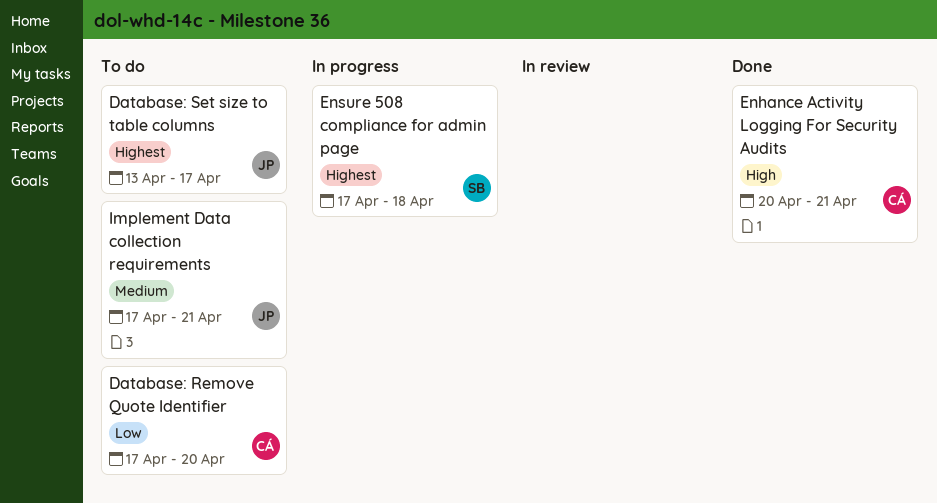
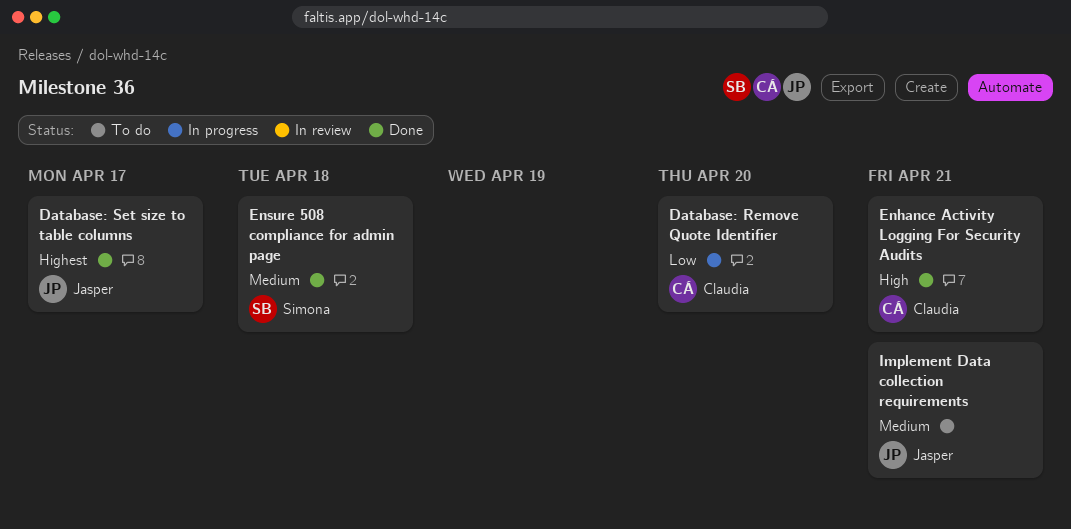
Database: Remove Quote Identifier, status: To do -> In progress
Database: Set size to table columns, status: To do -> Done
Ensure 508 compliance for admin page, status: In progress -> Done
Ensure 508 compliance for admin page, priority: Highest -> Medium

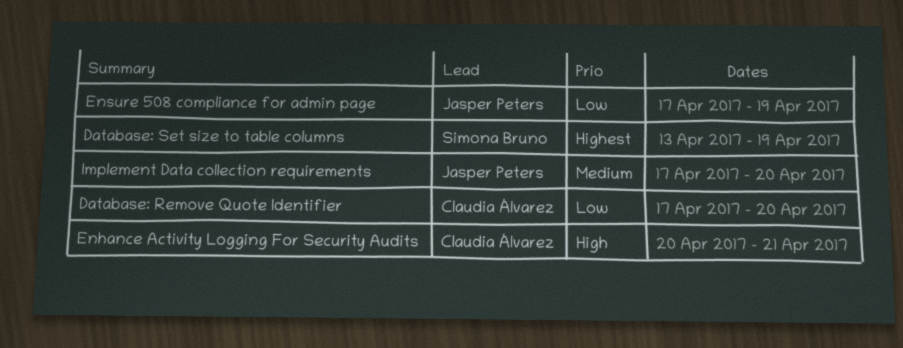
Database: Set size to table columns, owner: Jasper Peters -> Simona Bruno
Database: Set size to table columns, due: Apr 17 -> Apr 19
Ensure 508 compliance for admin page, owner: Simona Bruno -> Jasper Peters
Ensure 508 compliance for admin page, priority: Medium -> Low
Ensure 508 compliance for admin page, due: Apr 18 -> Apr 19
Implement Data collection requirements, due: Apr 21 -> Apr 20

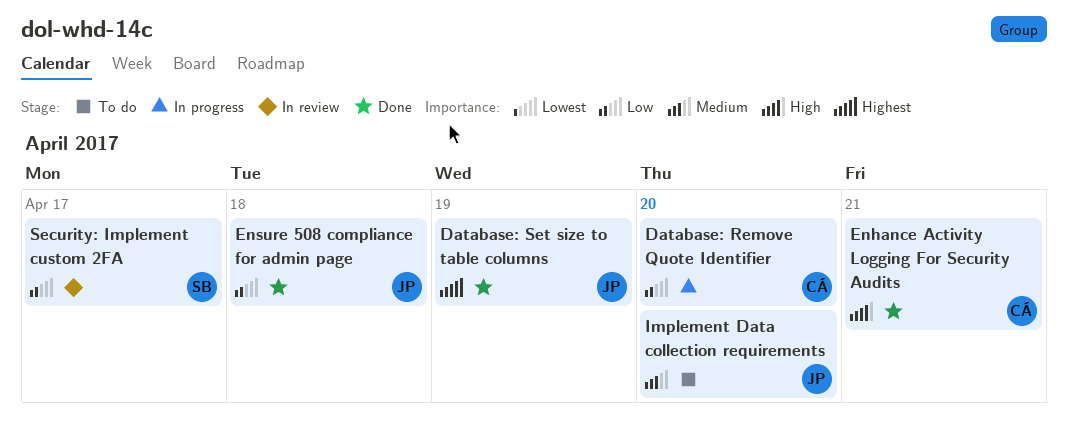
Database: Set size to table columns, owner: Simona Bruno -> Jasper Peters
Ensure 508 compliance for admin page, due: Apr 19 -> Apr 18
Security: Implement custom 2FA: none -> present

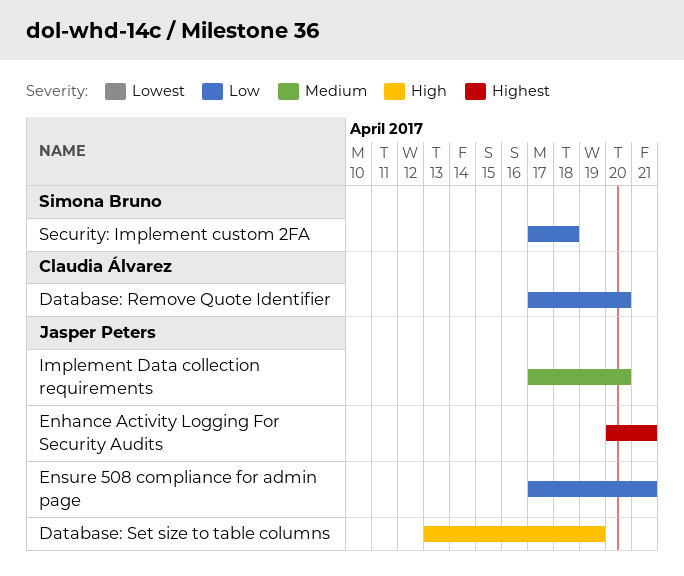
Database: Set size to table columns, priority: Highest -> High
Enhance Activity Logging For Security Audits, owner: Claudia Álvarez -> Jasper Peters
Enhance Activity Logging For Security Audits, priority: High -> Highest
Ensure 508 compliance for admin page, due: Apr 18 -> Apr 21
Security: Implement custom 2FA, due: Apr 17 -> Apr 18

